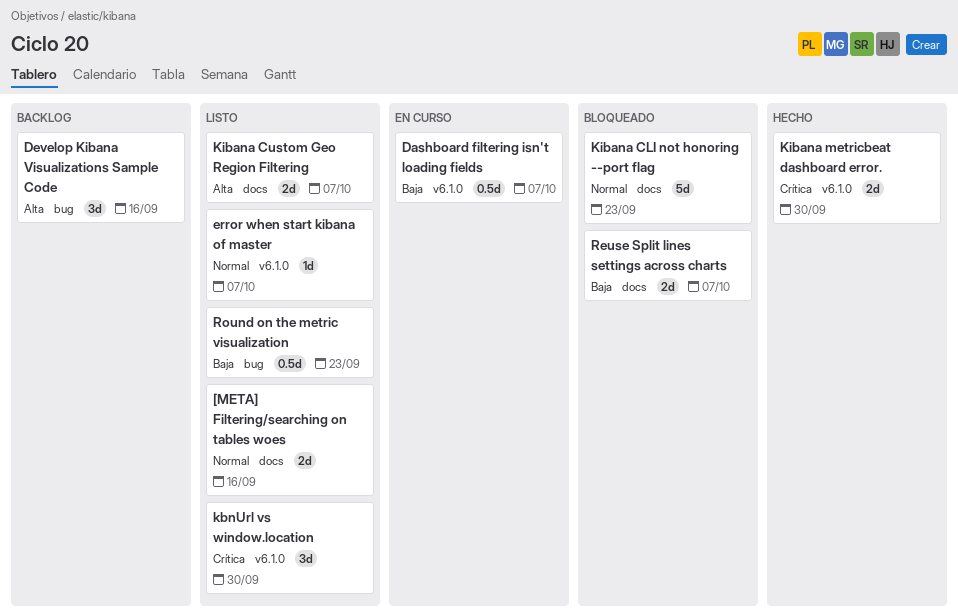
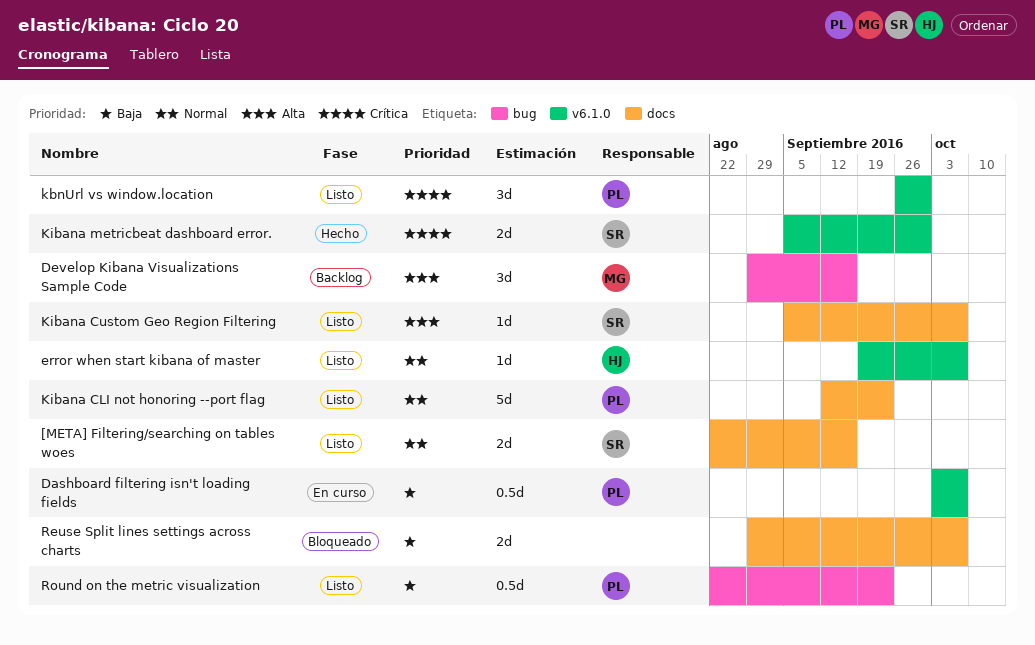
Kibana CLI not honoring --port flag, status: Bloqueado -> Listo
Kibana Custom Geo Region Filtering, estimate: 2d -> 1d

